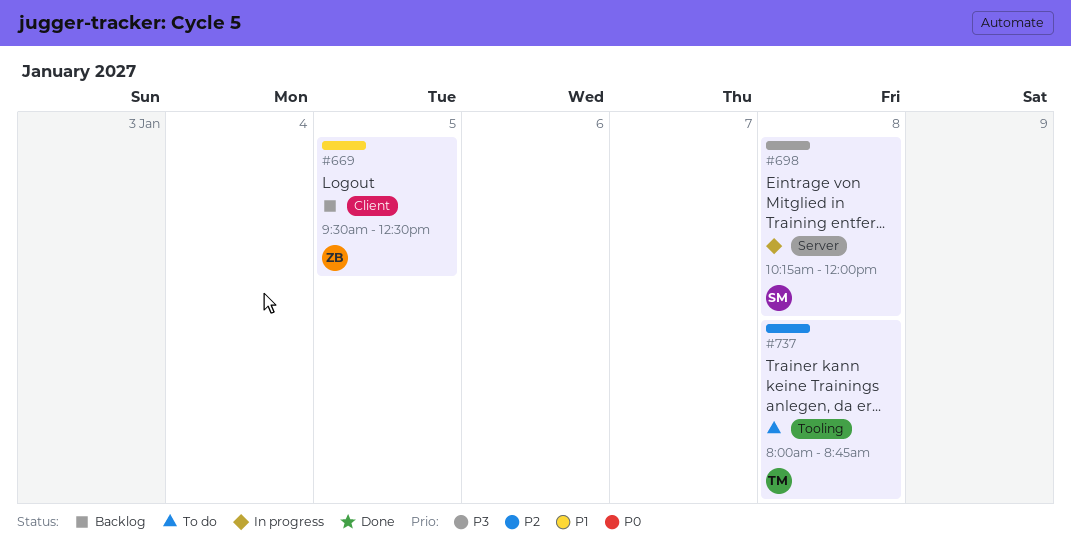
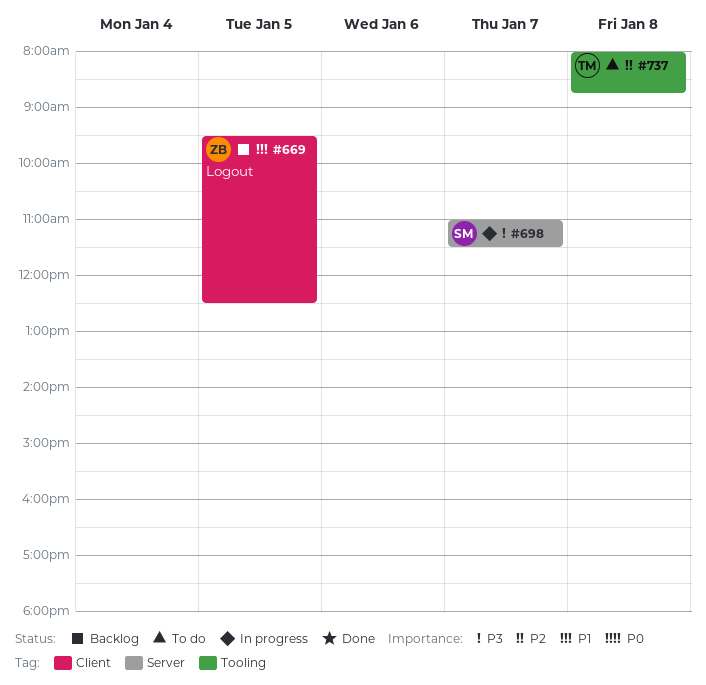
#698, day: Jan 8 -> Jan 7
#698, begins: 10:15 -> 11:00
#698, ends: 12:00 -> 11:30

